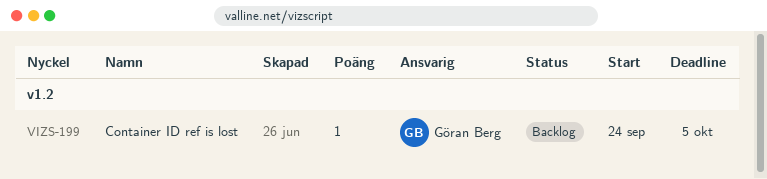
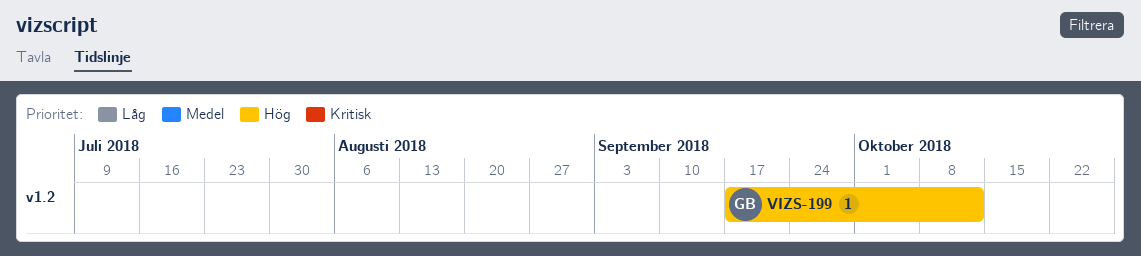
VIZS-199, start: Sep 24 -> Sep 17
VIZS-199, due: Oct 5 -> Oct 12

